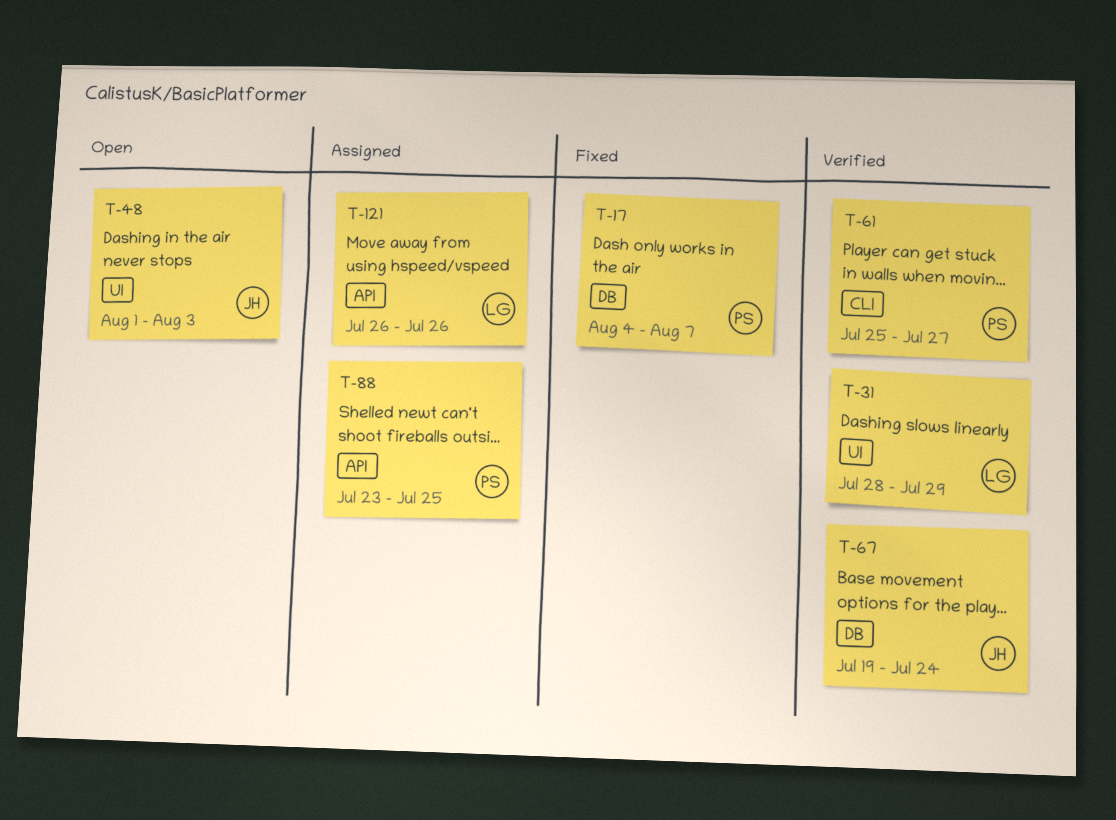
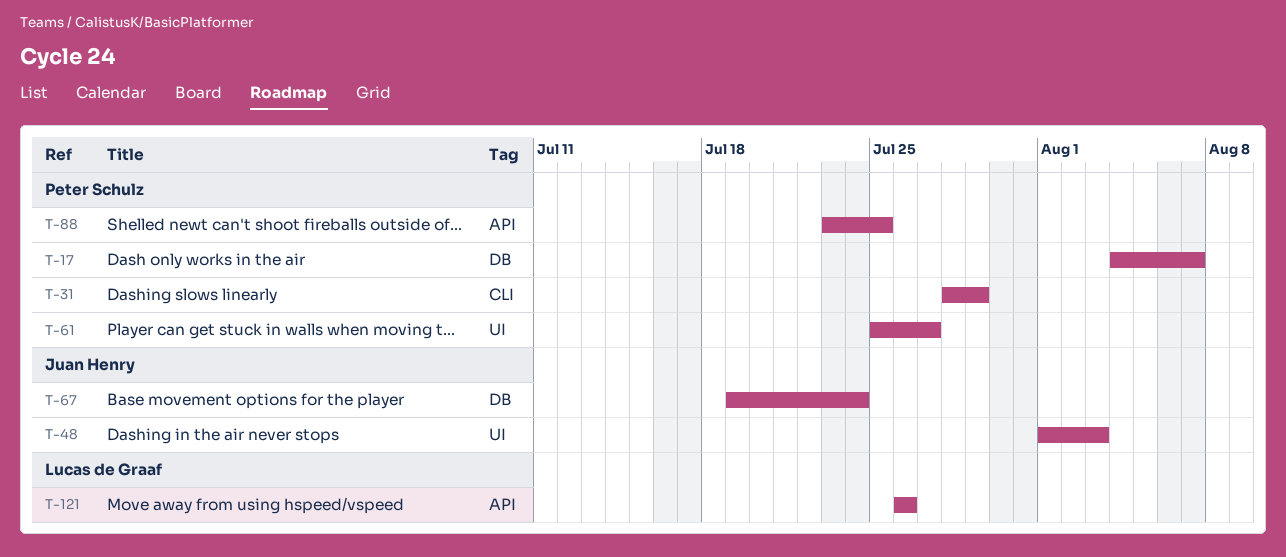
T-31, owner: Lucas de Graaf -> Peter Schulz
T-31, label: UI -> CLI
T-61, label: CLI -> UI

